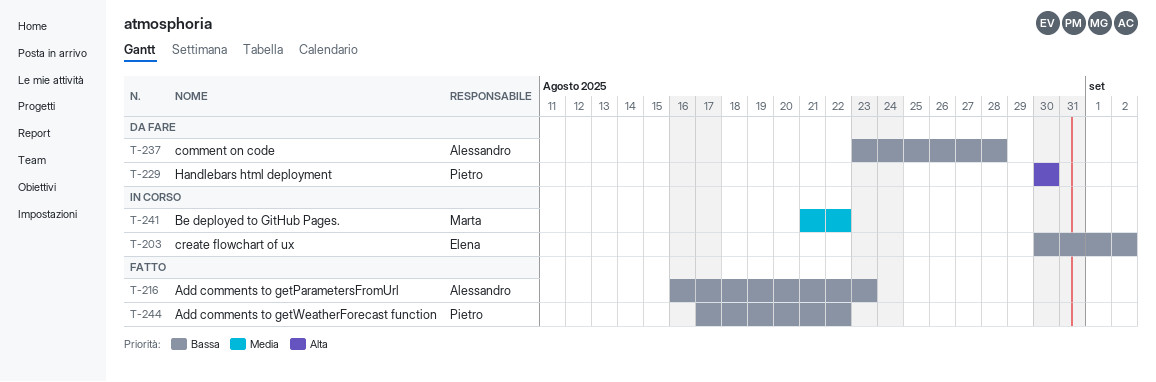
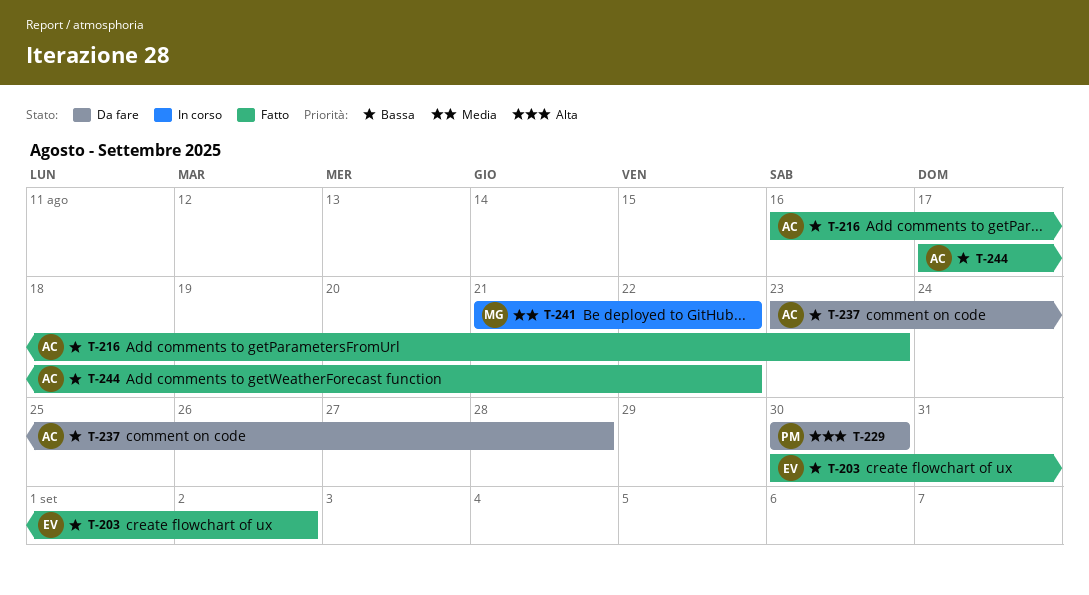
T-203, status: In corso -> Fatto
T-244, owner: Pietro -> Alessandro

